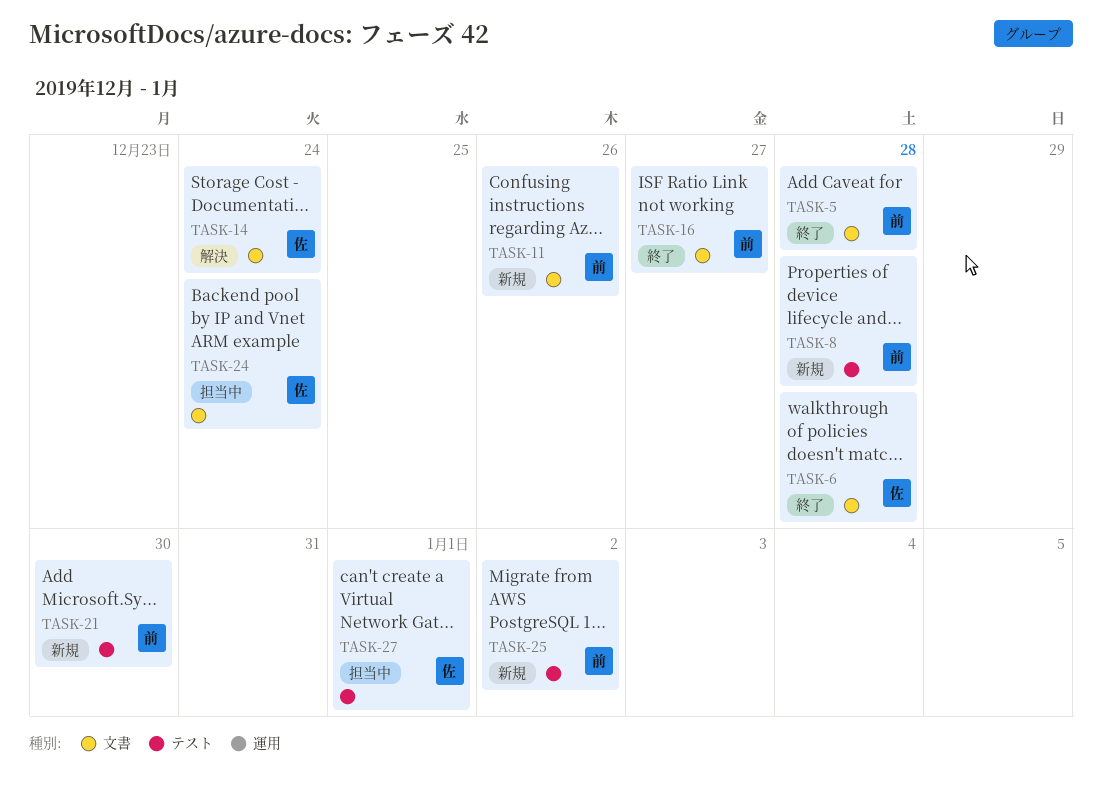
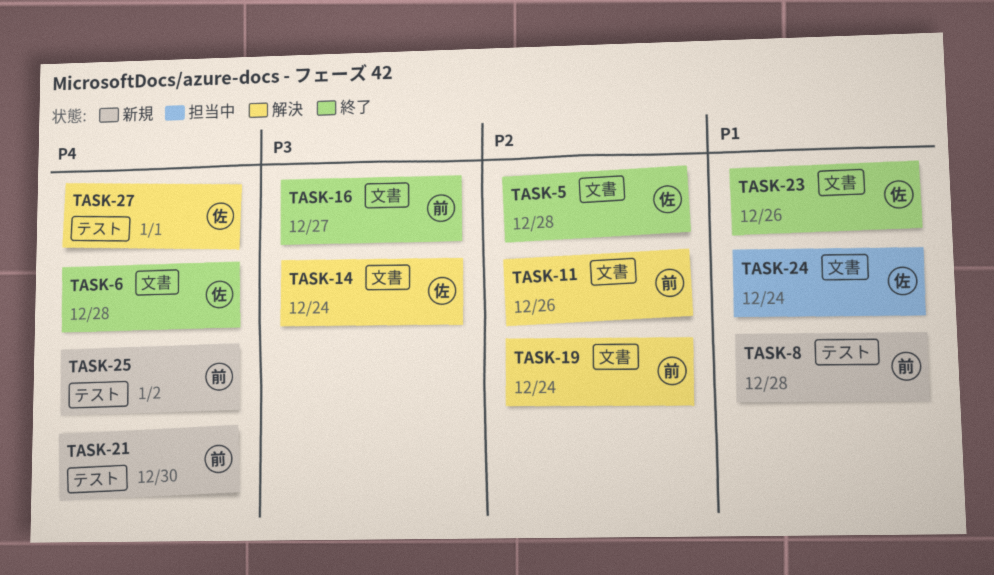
TASK-5, owner: 前 -> 佐
TASK-11, status: 新規 -> 解決
TASK-19: none -> present
TASK-23: none -> present
TASK-27, status: 担当中 -> 解決

